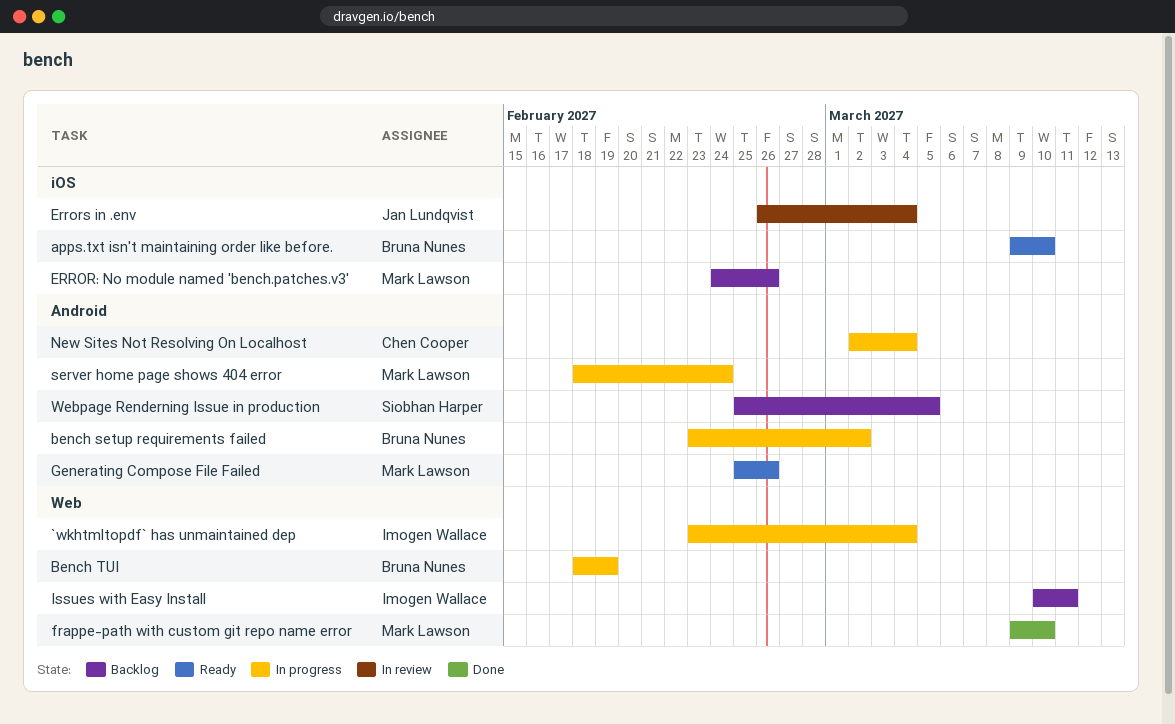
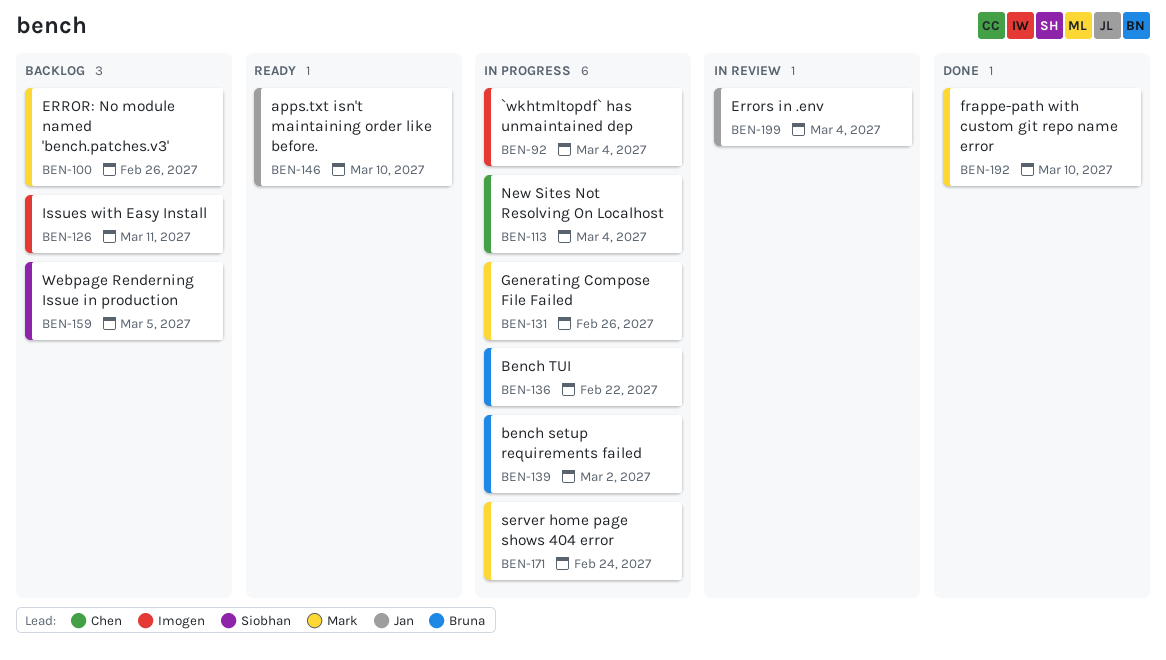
apps.txt isn't maintaining order like before., owner: Bruna Nunes -> Jan Lundqvist
Bench TUI, due: Feb 19 -> Feb 22
Generating Compose File Failed, status: Ready -> In progress

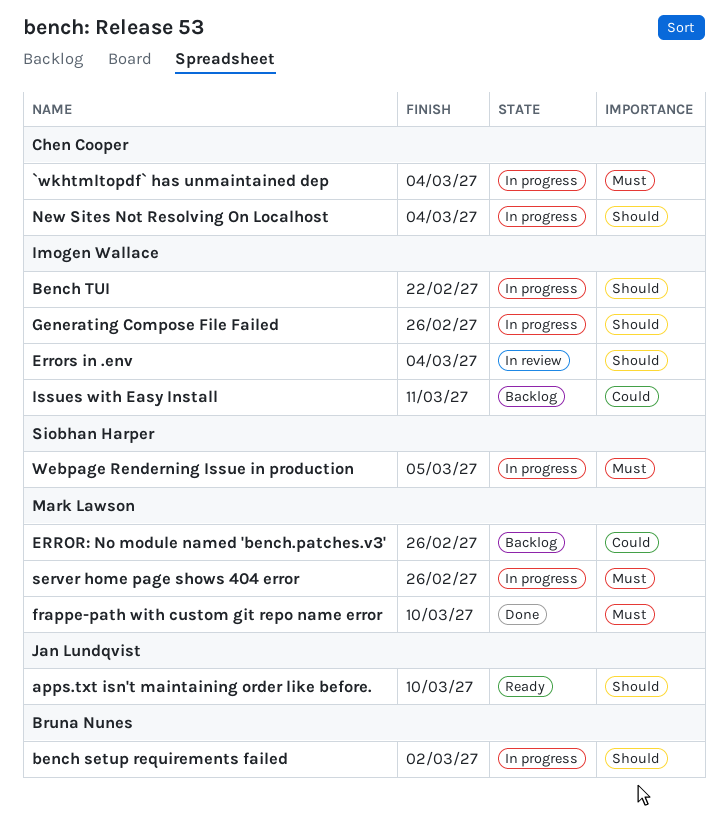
`wkhtmltopdf` has unmaintained dep, owner: Imogen Wallace -> Chen Cooper
Bench TUI, owner: Bruna Nunes -> Imogen Wallace
Errors in .env, owner: Jan Lundqvist -> Imogen Wallace
Generating Compose File Failed, owner: Mark Lawson -> Imogen Wallace
server home page shows 404 error, due: Feb 24 -> Feb 26
Webpage Renderning Issue in production, status: Backlog -> In progress

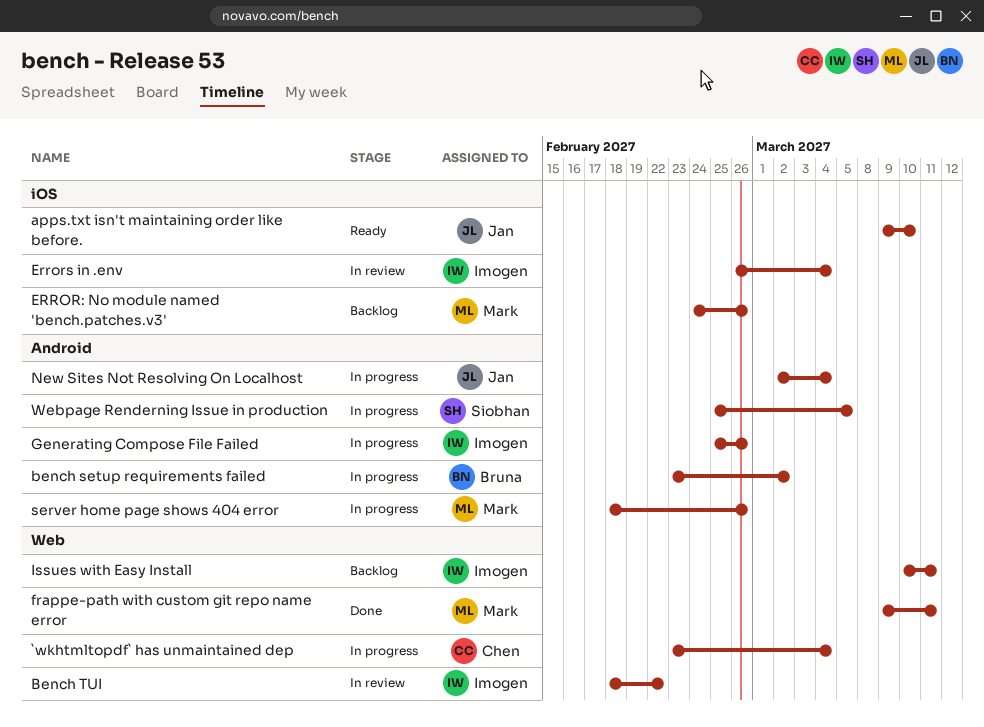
Bench TUI, status: In progress -> In review
frappe-path with custom git repo name error, due: Mar 10 -> Mar 11
New Sites Not Resolving On Localhost, owner: Chen Cooper -> Jan Lundqvist

